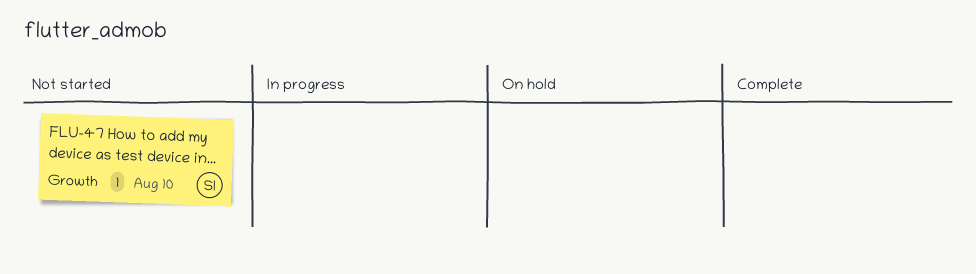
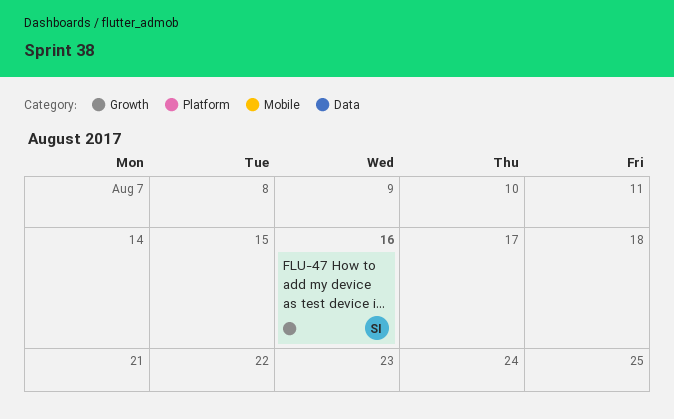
FLU-47, due: Aug 10 -> Aug 16

